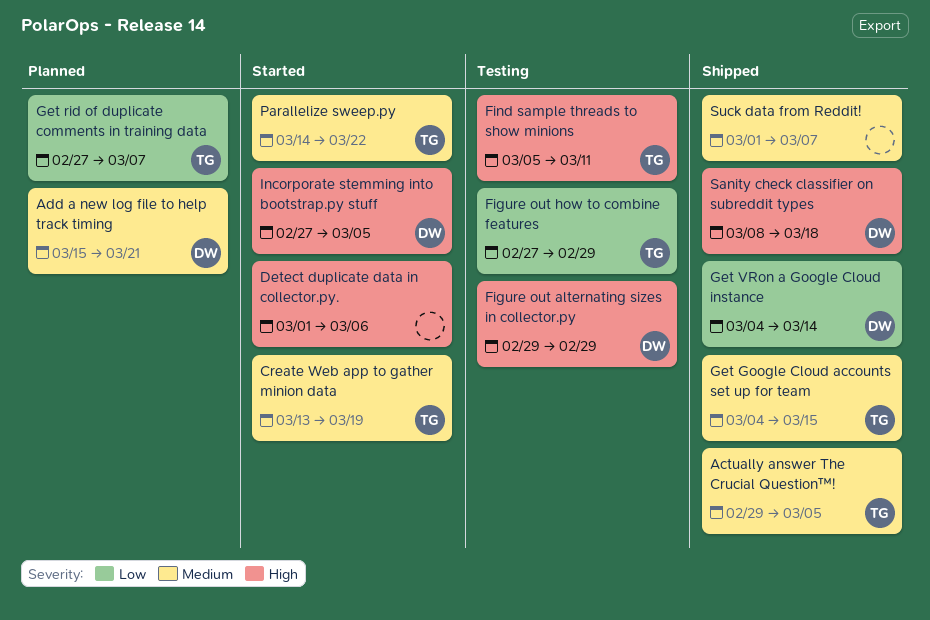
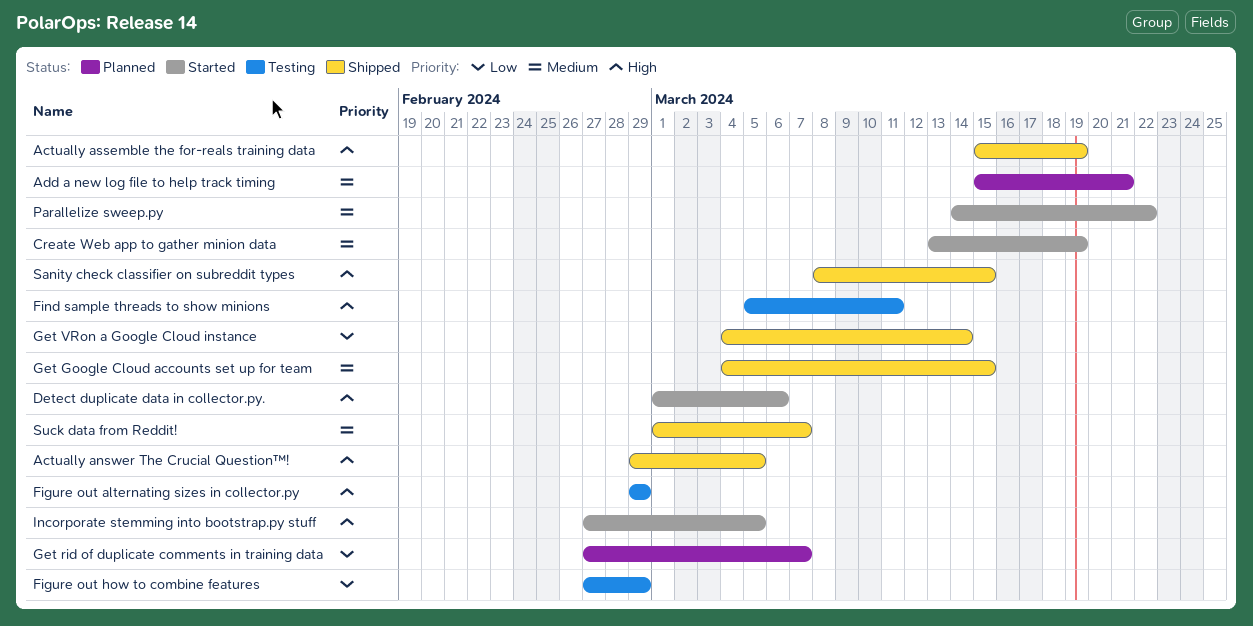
Actually answer The Crucial Question™!, priority: Medium -> High
Actually assemble the for-reals training data: none -> present
Sanity check classifier on subreddit types, due: Mar 18 -> Mar 15

